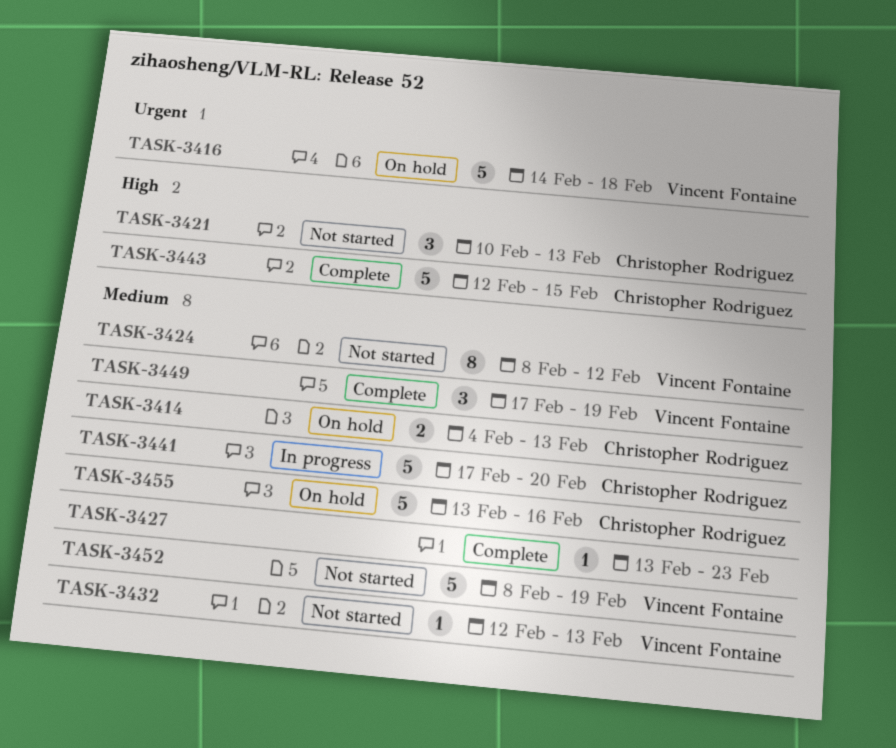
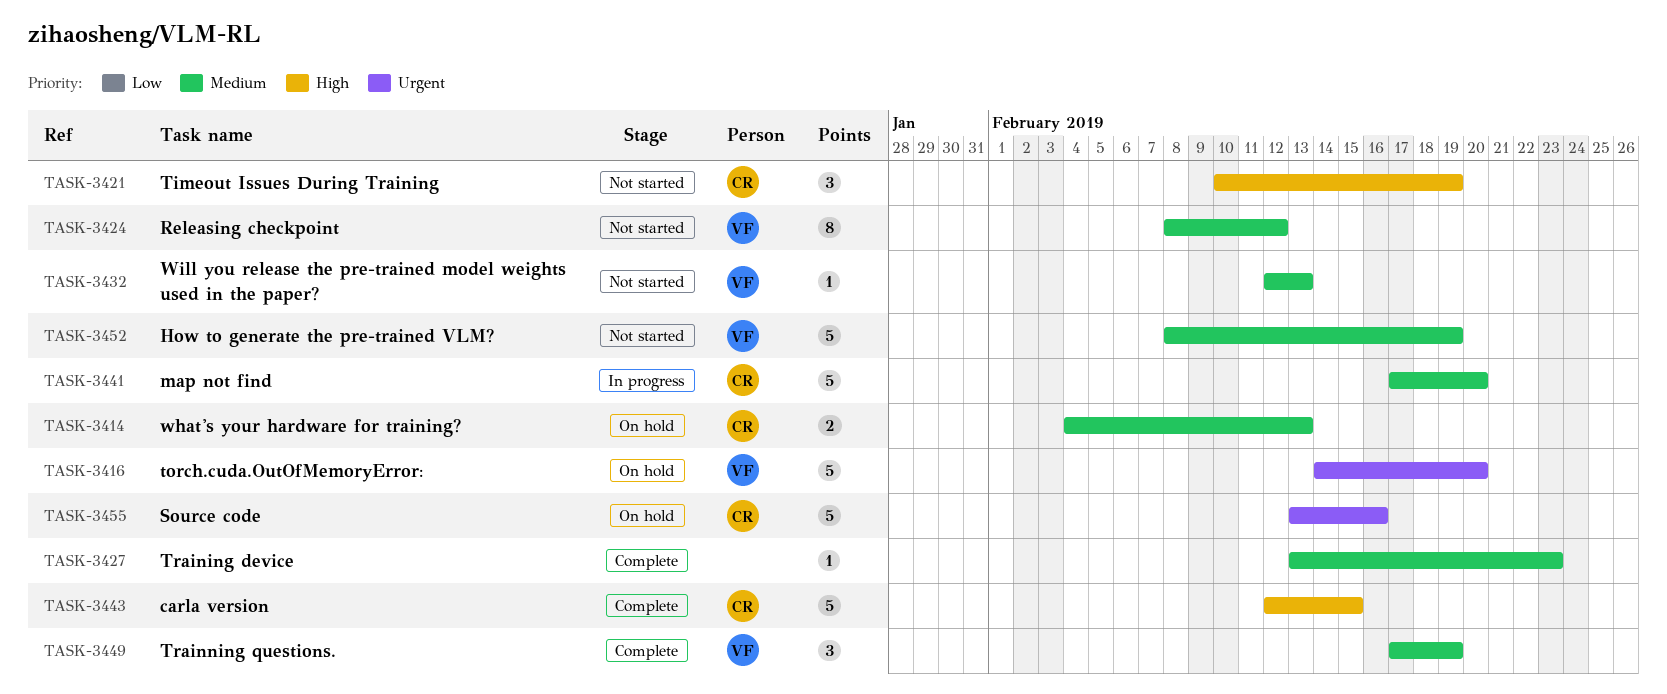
TASK-3416, due: Feb 18 -> Feb 20
TASK-3421, due: Feb 13 -> Feb 19
TASK-3455, priority: Medium -> Urgent

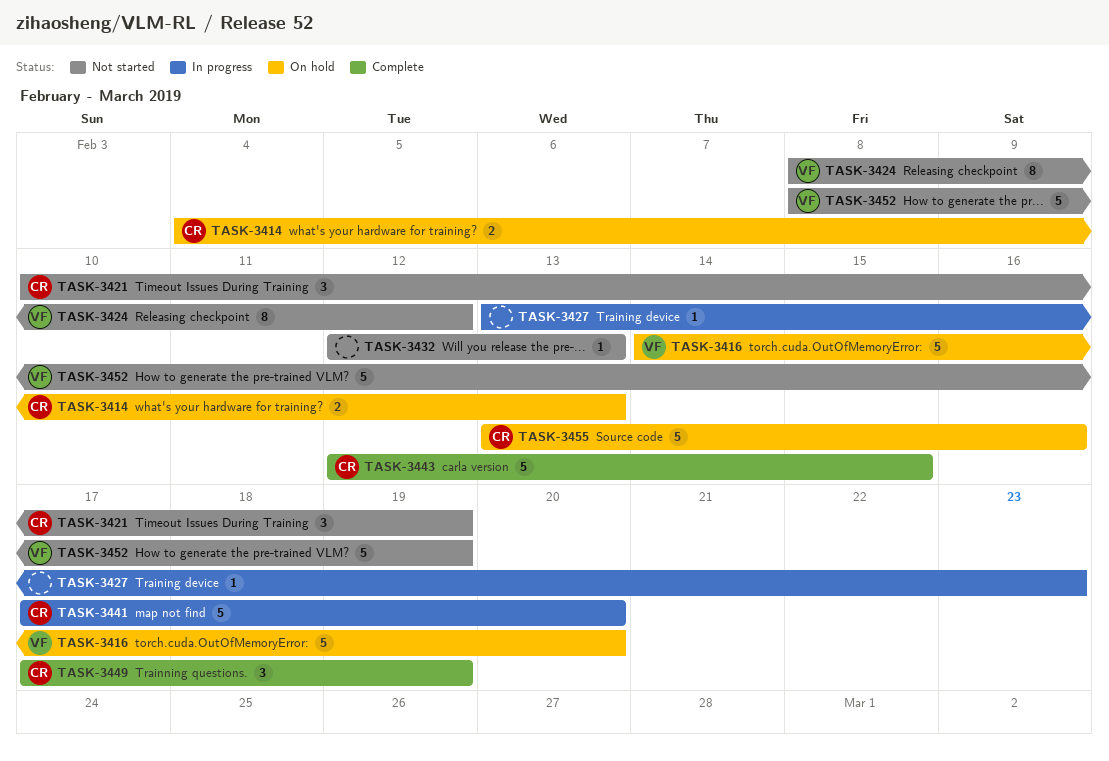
TASK-3427, status: Complete -> In progress
TASK-3432, owner: VF -> none
TASK-3449, owner: VF -> CR

